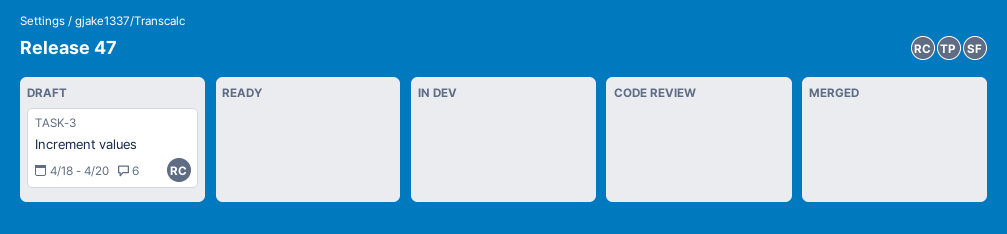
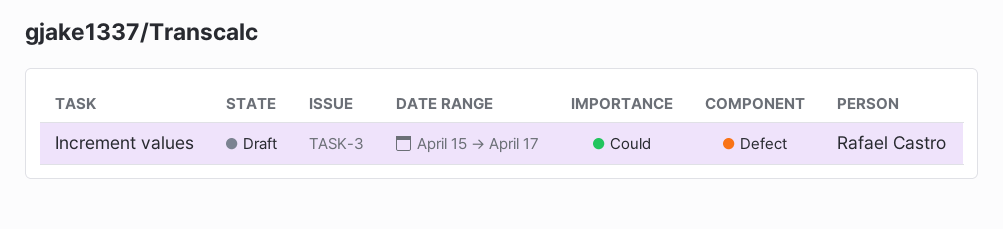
TASK-3, start: Apr 18 -> Apr 15
TASK-3, due: Apr 20 -> Apr 17

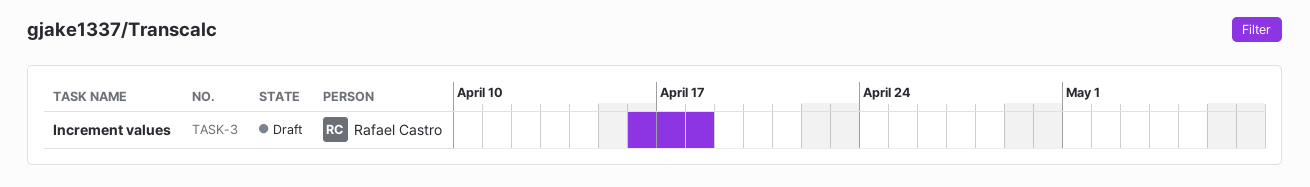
TASK-3, start: Apr 15 -> Apr 16
TASK-3, due: Apr 17 -> Apr 18

